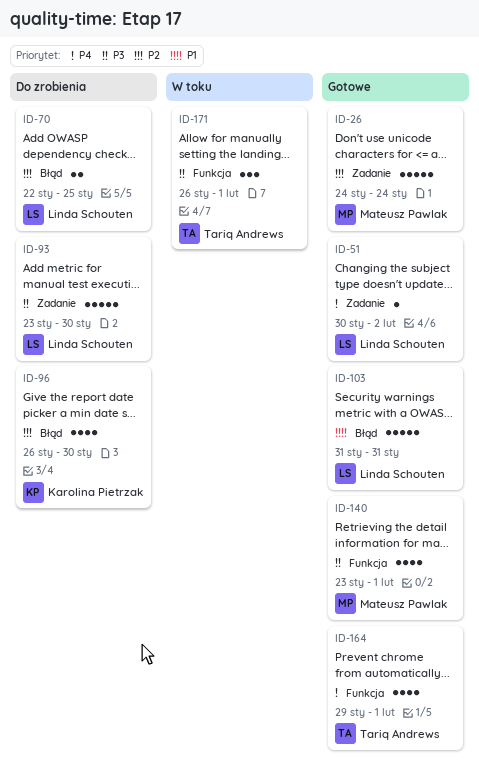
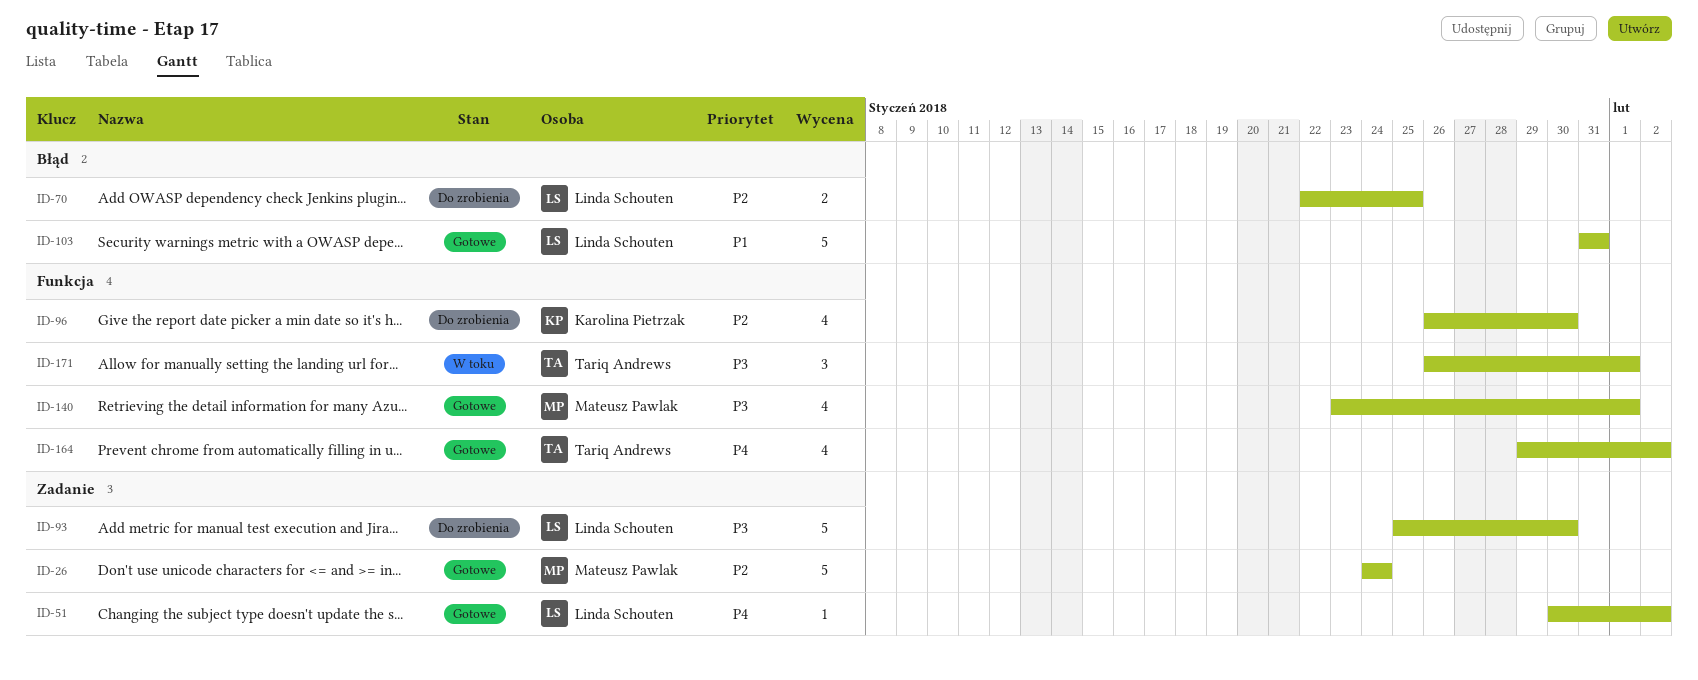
ID-93, start: Jan 23 -> Jan 25
ID-96, label: Błąd -> Funkcja
ID-164, due: Feb 1 -> Feb 2

